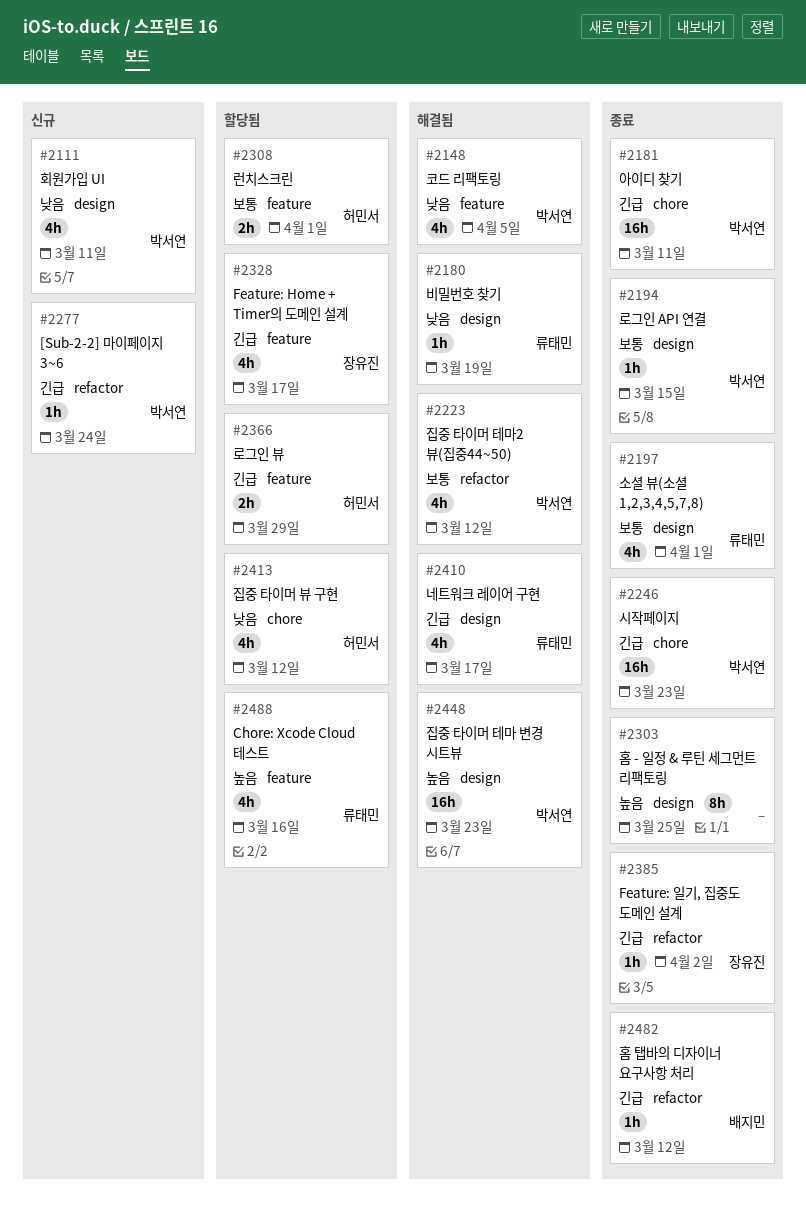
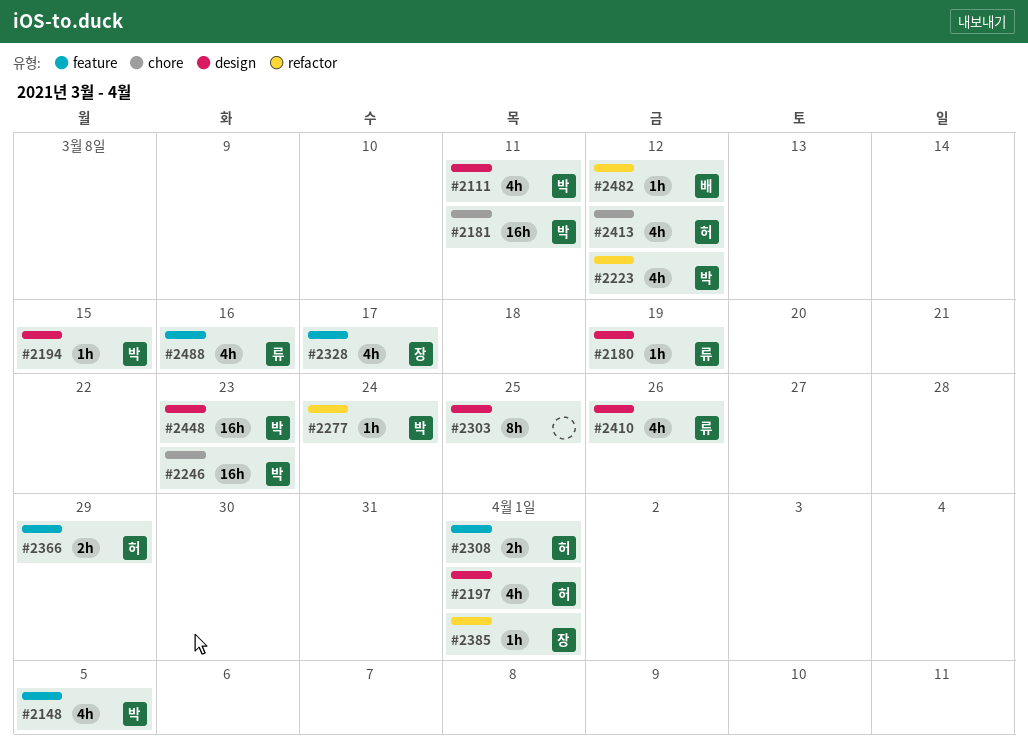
#2197, owner: 류태민 -> 허민서
#2385, due: Apr 2 -> Apr 1
#2410, due: Mar 17 -> Mar 26

